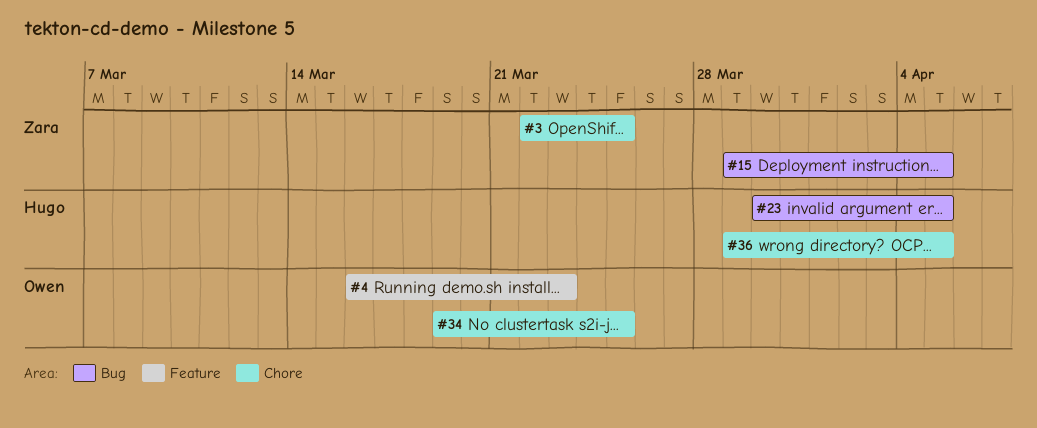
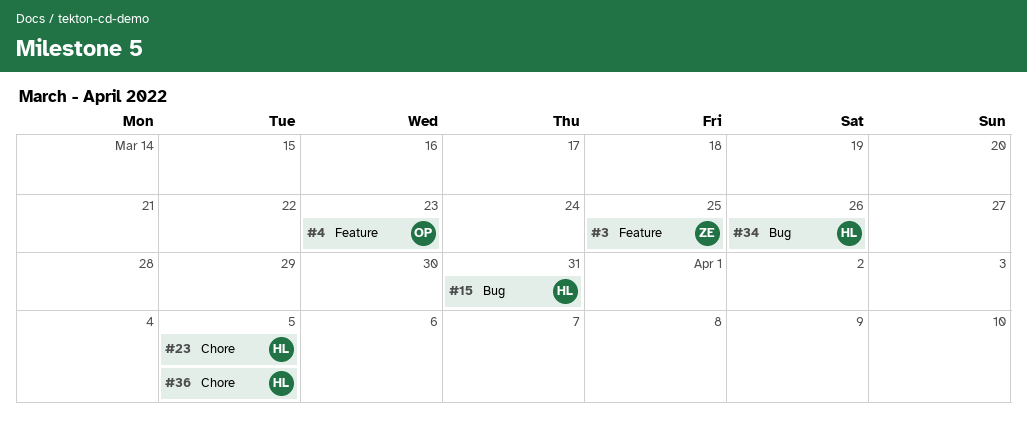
#3, label: Chore -> Feature
#15, owner: Zara -> Hugo
#15, due: Apr 5 -> Mar 31
#23, label: Bug -> Chore
#34, owner: Owen -> Hugo
#34, label: Chore -> Bug
#34, due: Mar 25 -> Mar 26

